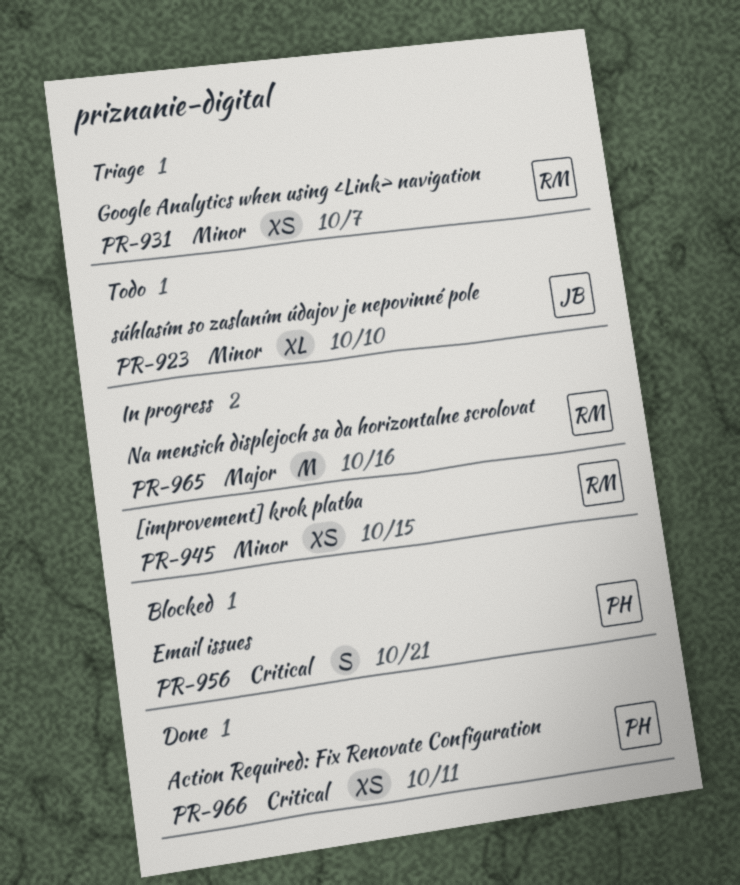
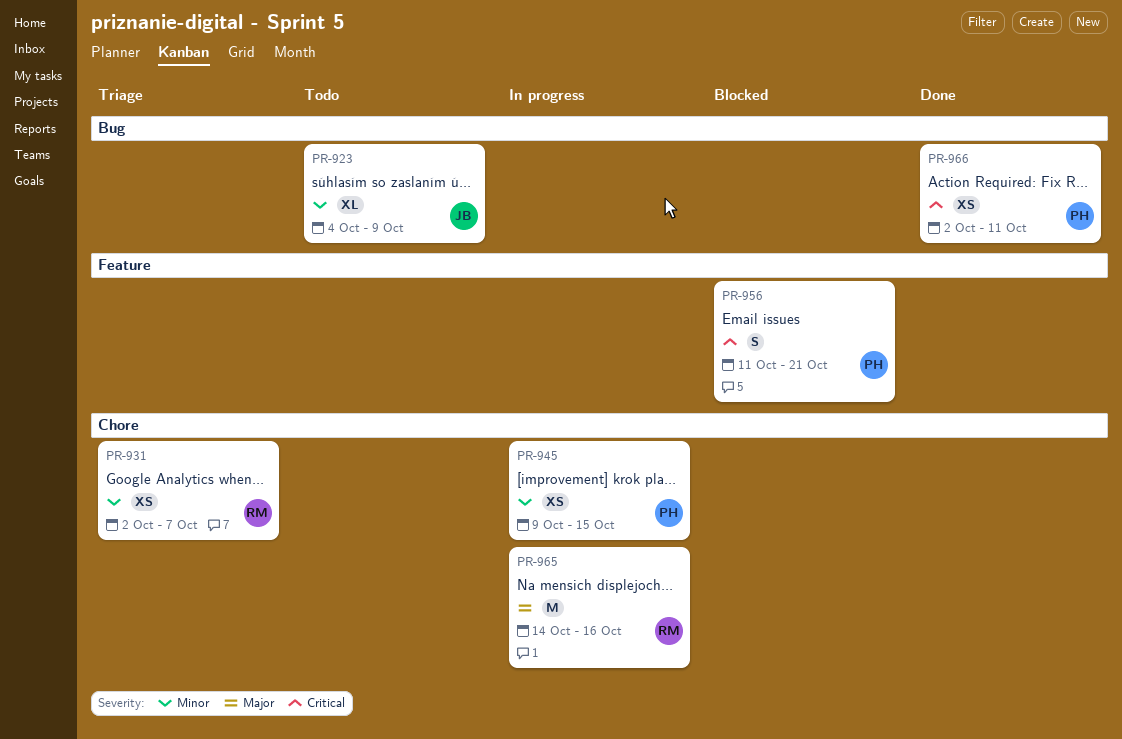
PR-923, due: Oct 10 -> Oct 9
PR-945, owner: RM -> PH

